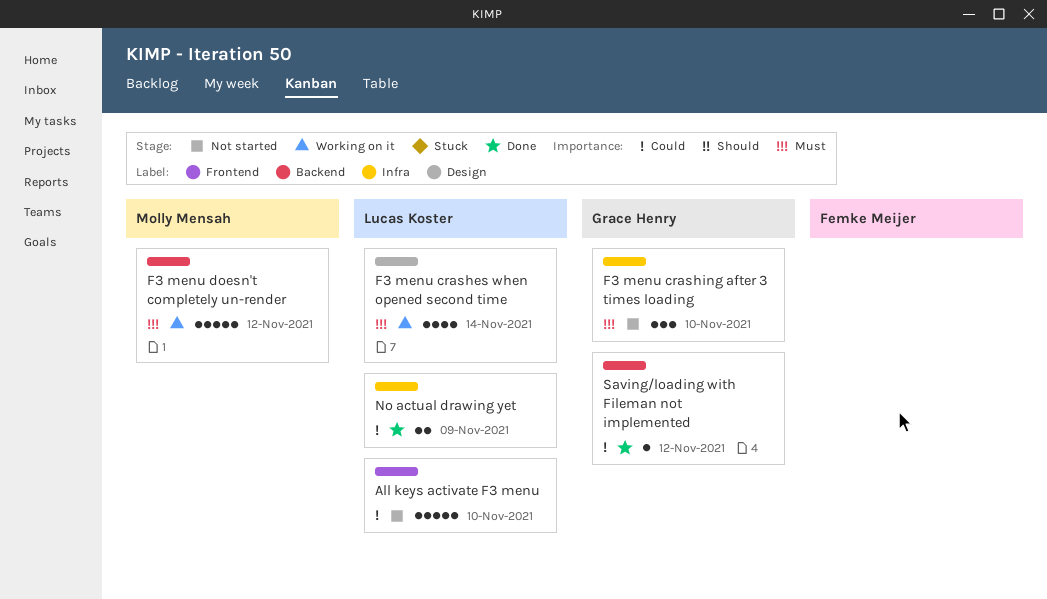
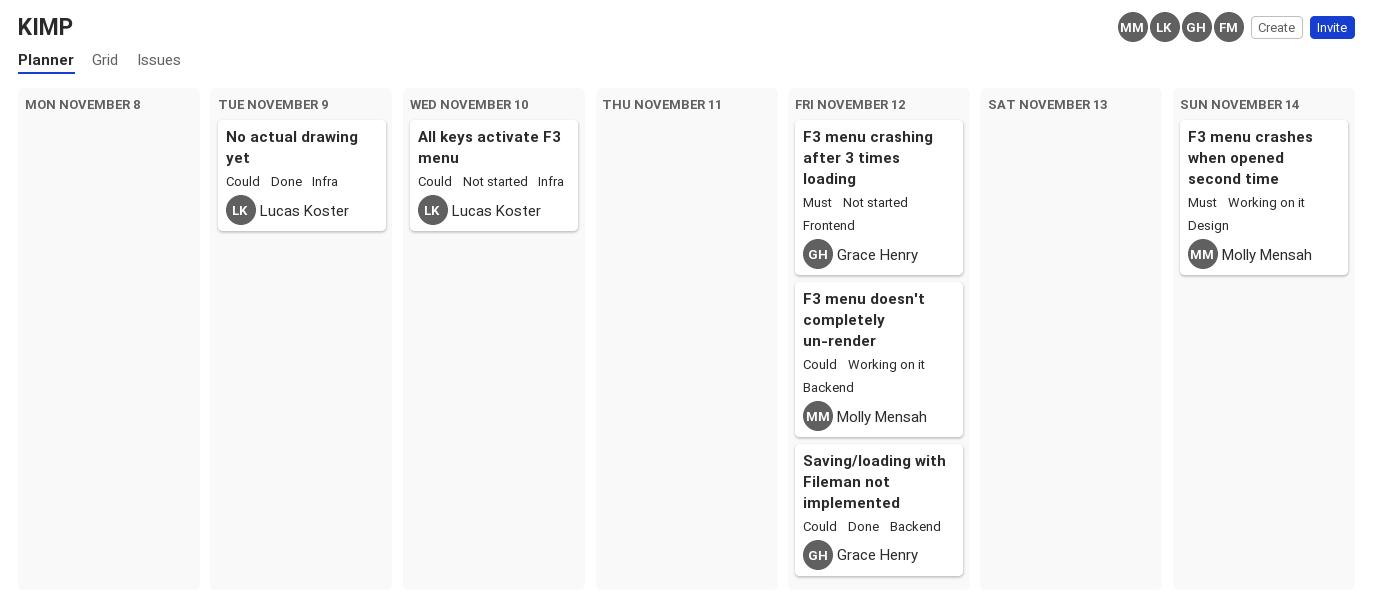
All keys activate F3 menu, label: Frontend -> Infra
F3 menu crashes when opened second time, owner: Lucas Koster -> Molly Mensah
F3 menu crashing after 3 times loading, label: Infra -> Frontend
F3 menu crashing after 3 times loading, due: Nov 10 -> Nov 12
F3 menu doesn't completely un-render, priority: Must -> Could

